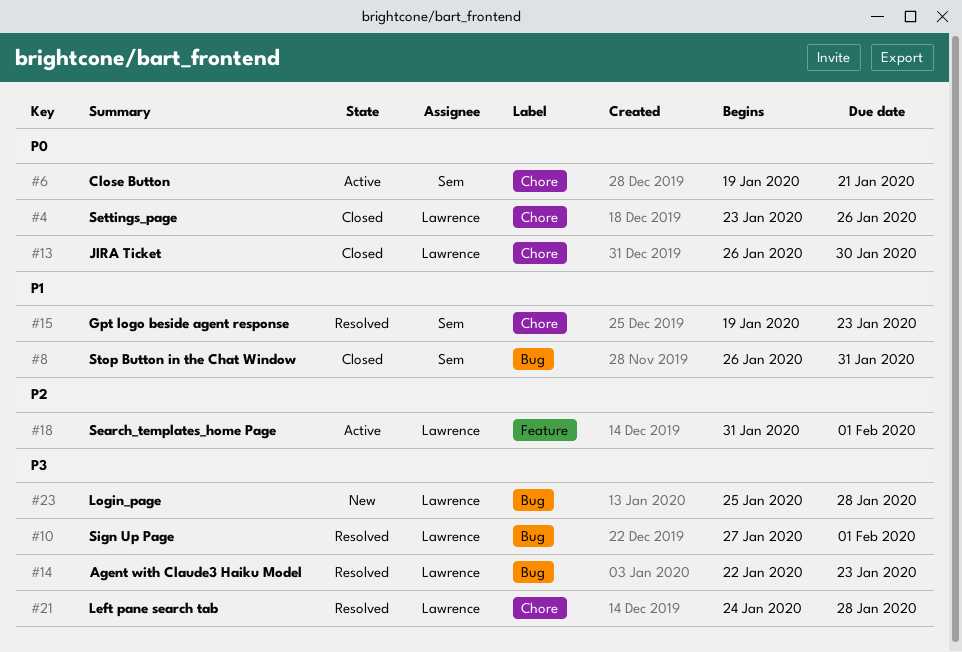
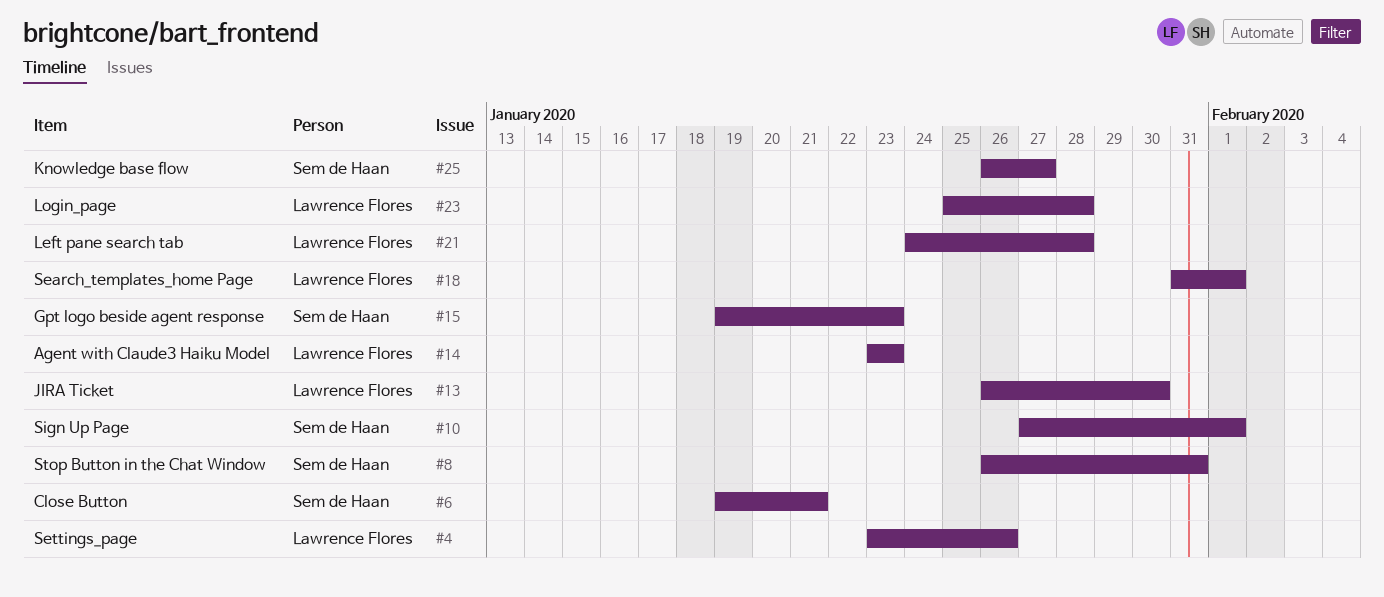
#10, owner: Lawrence Flores -> Sem de Haan
#14, start: Jan 22 -> Jan 23
#25: none -> present

